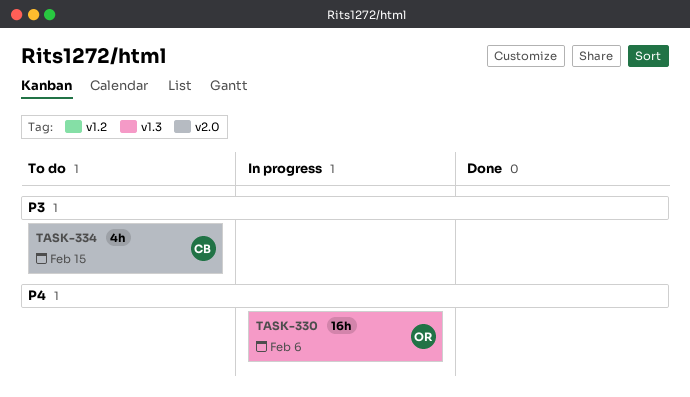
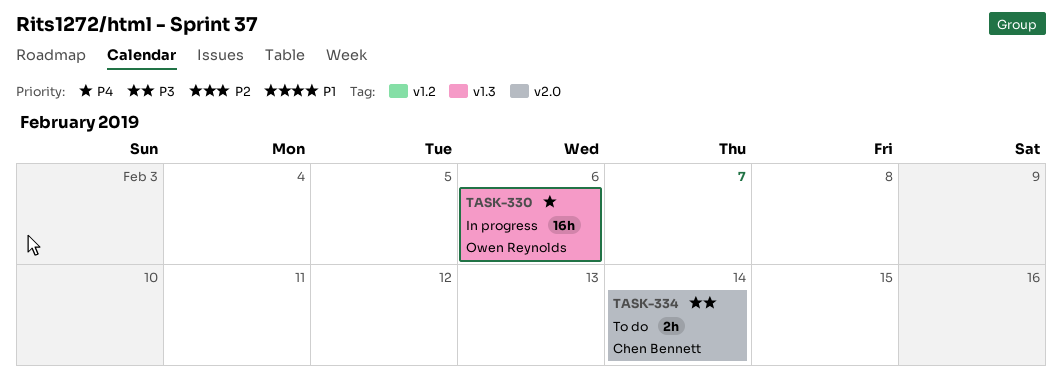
TASK-334, estimate: 4h -> 2h
TASK-334, due: Feb 15 -> Feb 14

